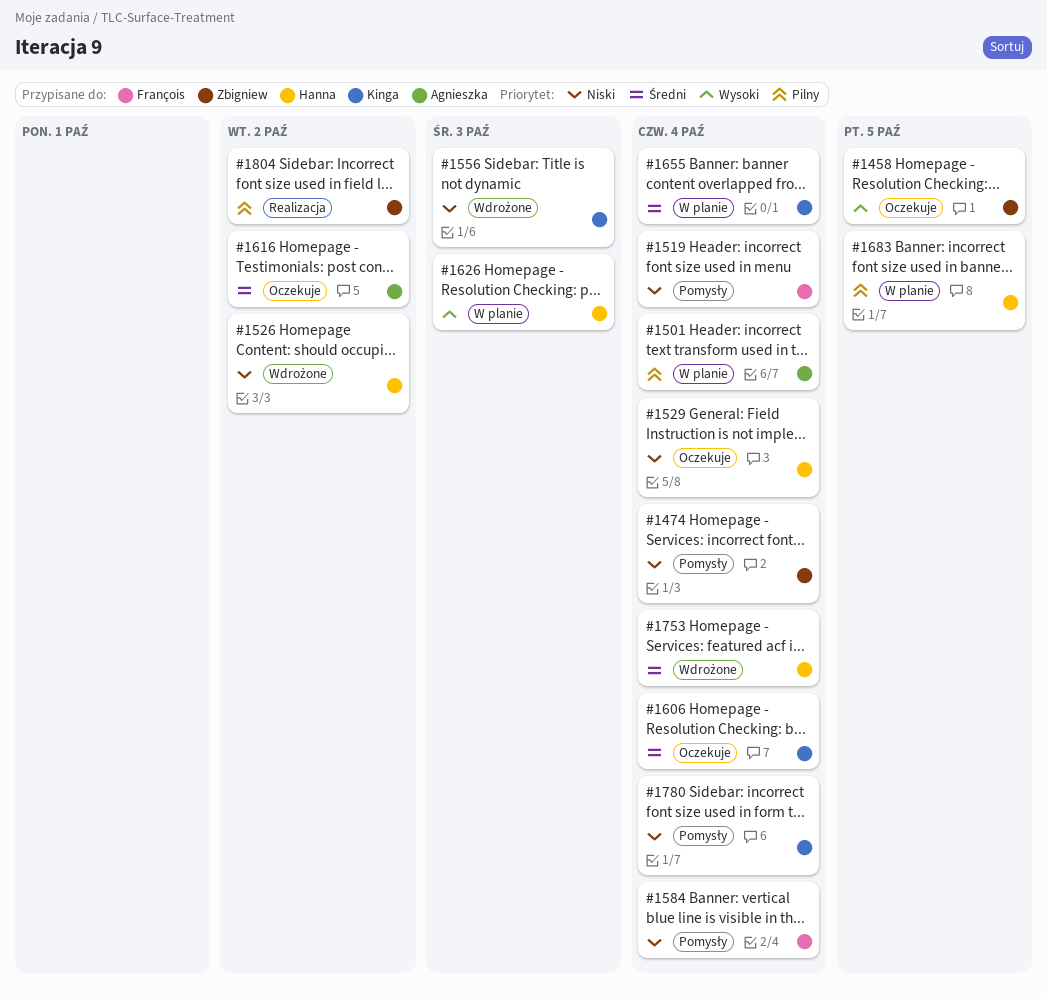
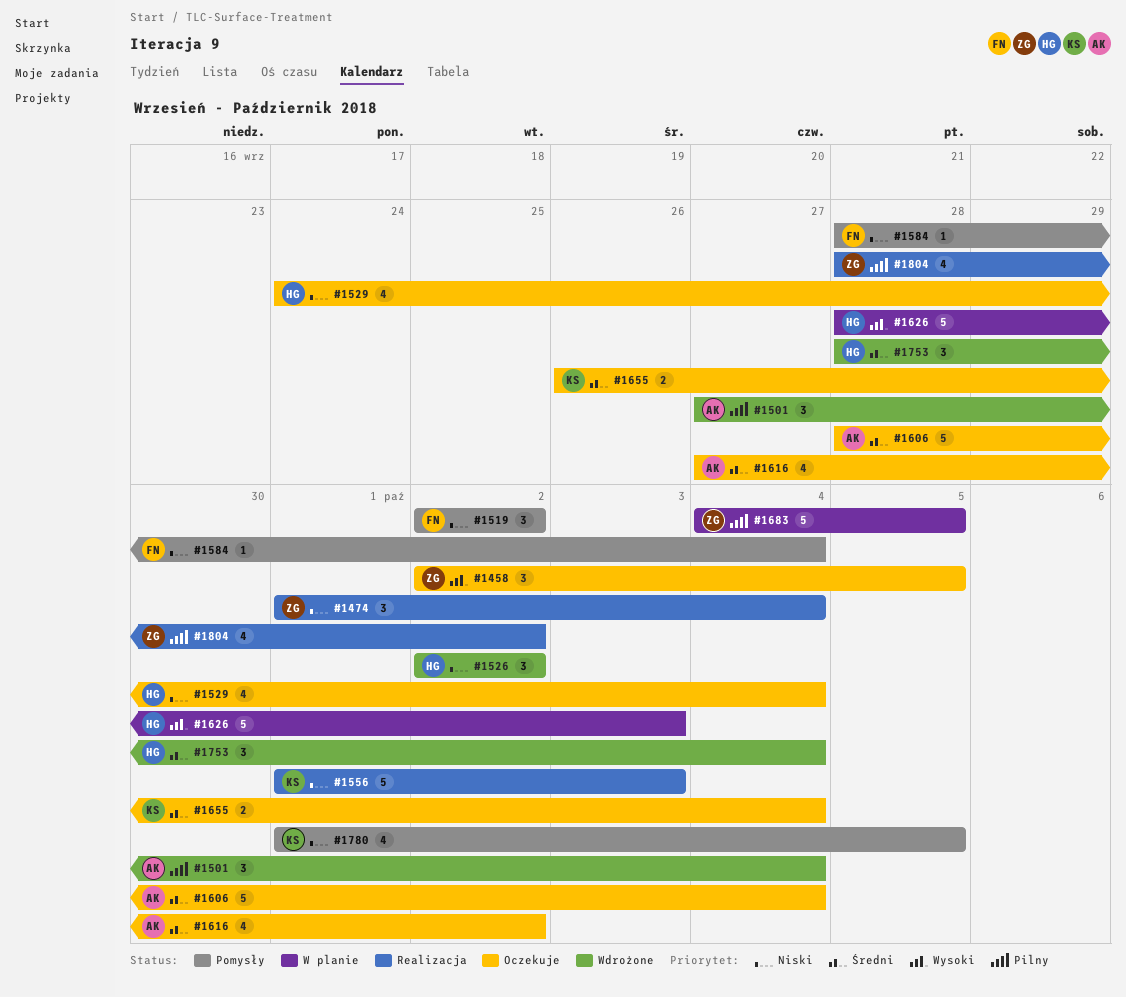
#1474, status: Pomysły -> Realizacja
#1501, status: W planie -> Wdrożone
#1519, due: Oct 4 -> Oct 2
#1556, status: Wdrożone -> Realizacja
#1606, owner: Kinga -> Agnieszka
#1655, status: W planie -> Oczekuje
#1683, owner: Hanna -> Zbigniew
#1780, due: Oct 4 -> Oct 5

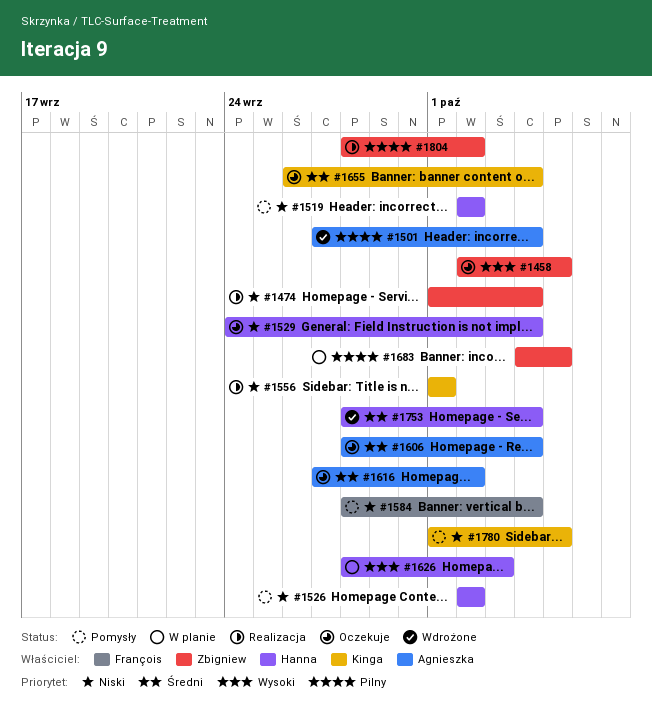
#1519, owner: François -> Hanna
#1526, status: Wdrożone -> Pomysły
#1556, due: Oct 3 -> Oct 1

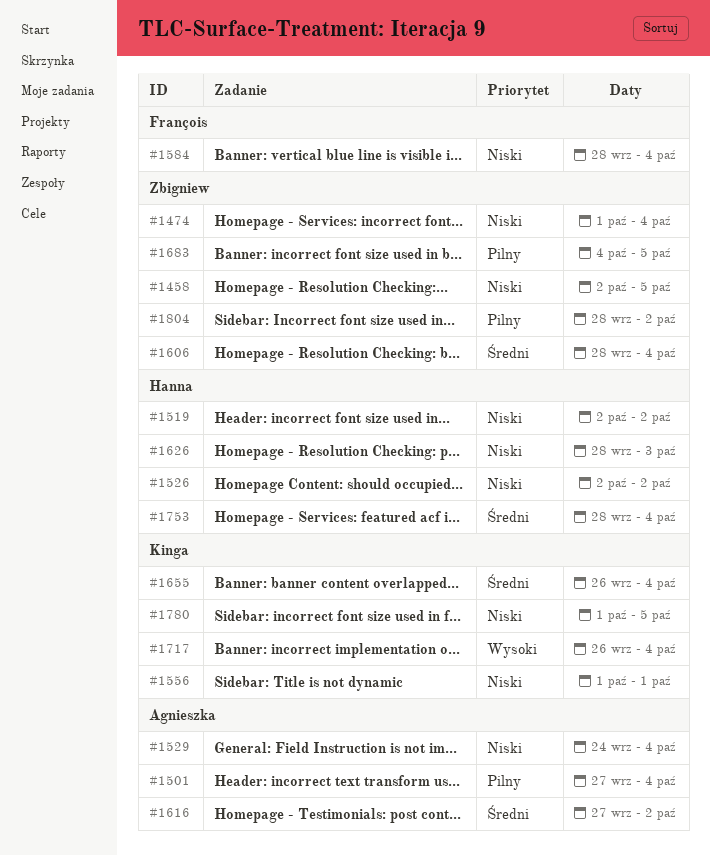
#1458, priority: Wysoki -> Niski
#1529, owner: Hanna -> Agnieszka
#1606, owner: Agnieszka -> Zbigniew
#1626, priority: Wysoki -> Niski
#1717: none -> present

